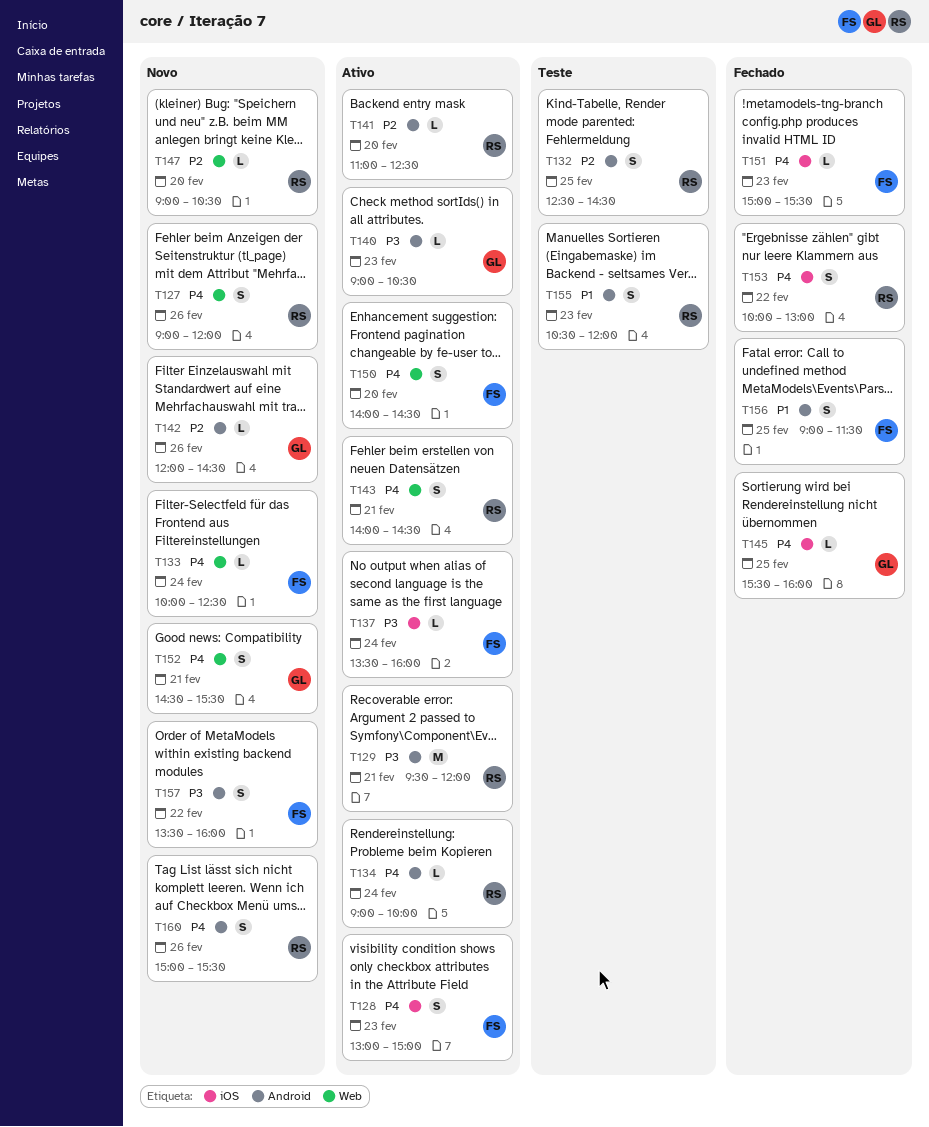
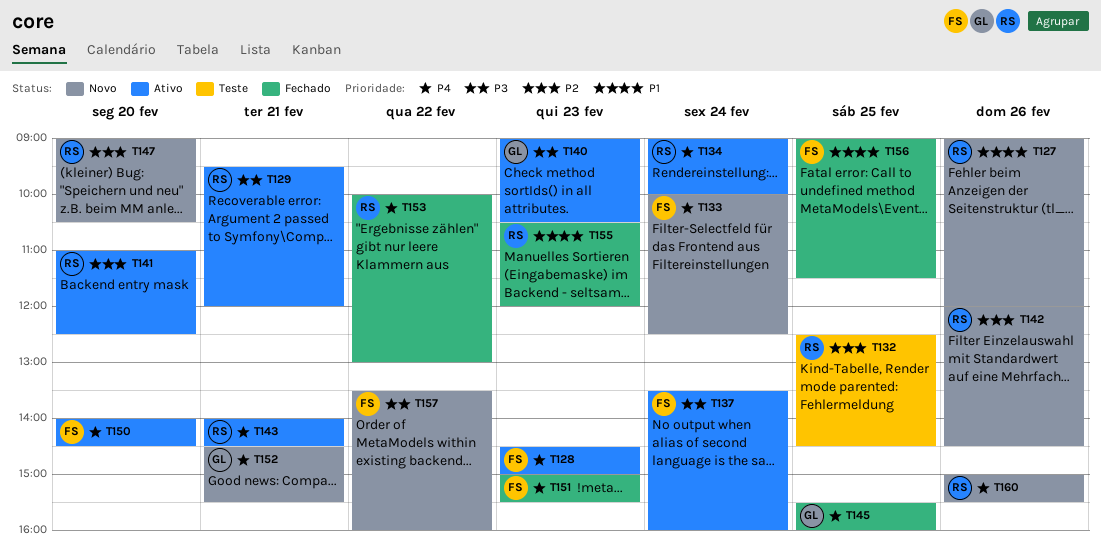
T127, priority: P4 -> P1
T128, begins: 13:00 -> 14:30
T142, owner: GL -> RS
T155, status: Teste -> Fechado

